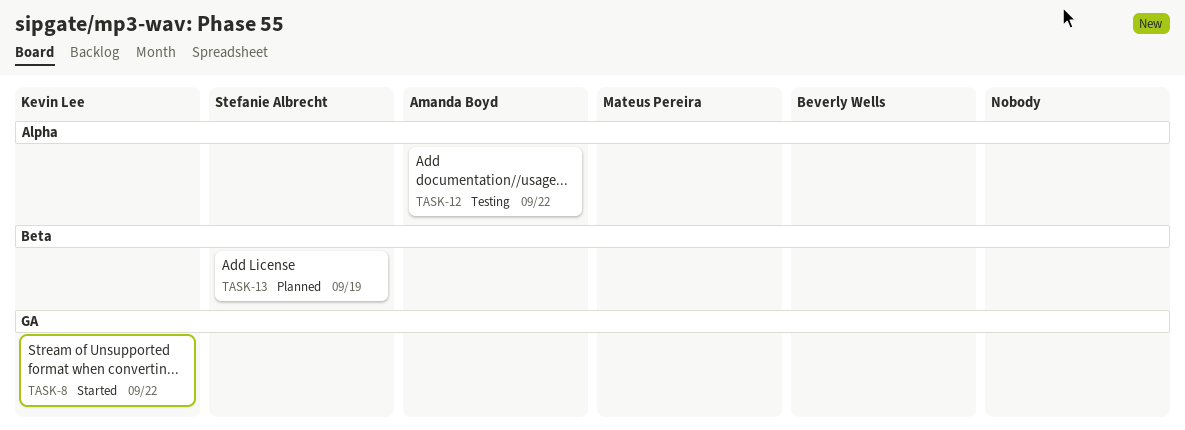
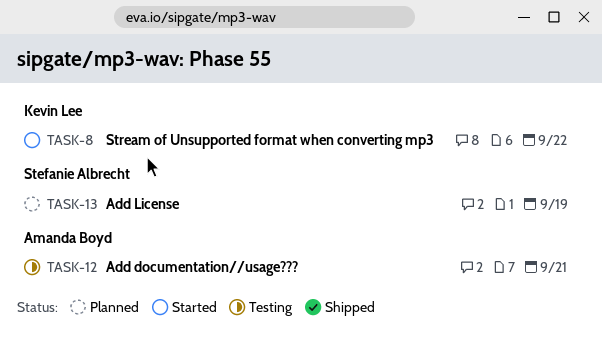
TASK-12, due: Sep 22 -> Sep 21

